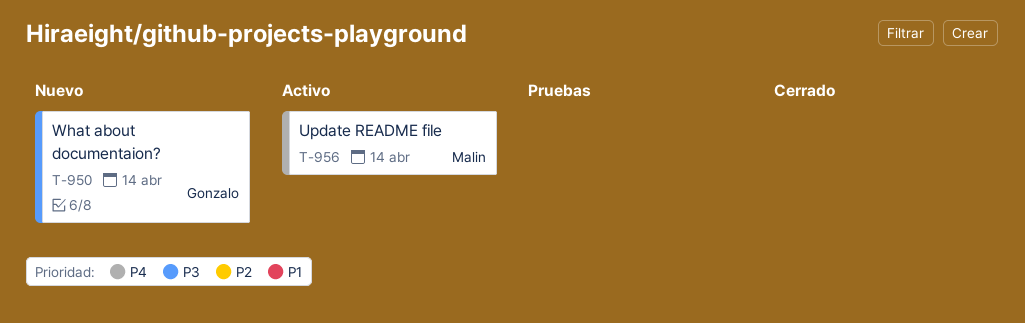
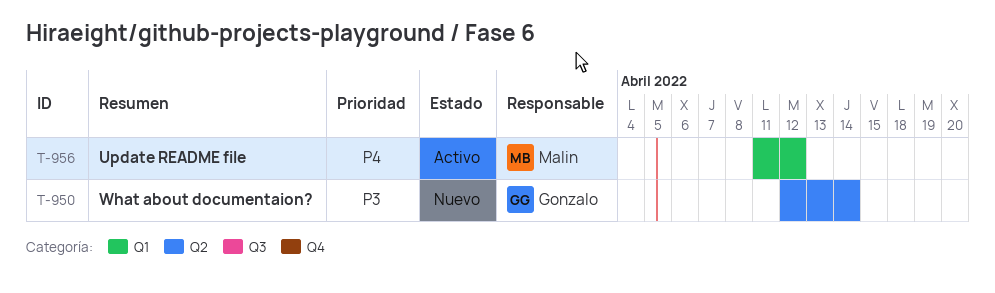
T-956, due: Apr 14 -> Apr 12

